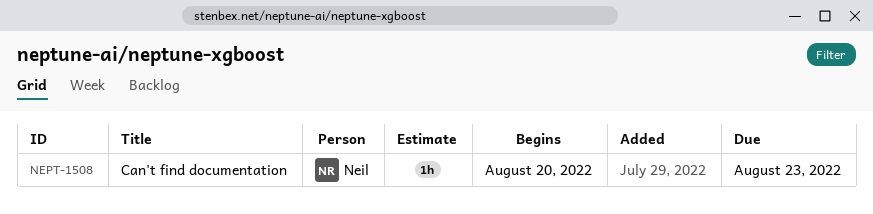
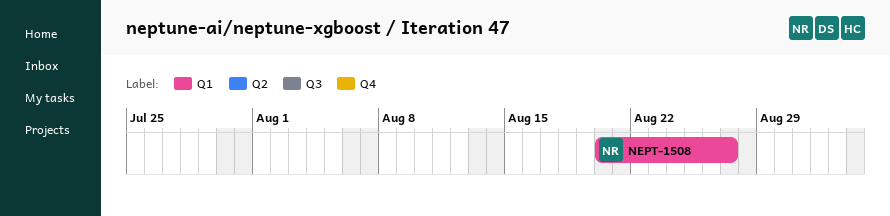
NEPT-1508, due: Aug 23 -> Aug 27

